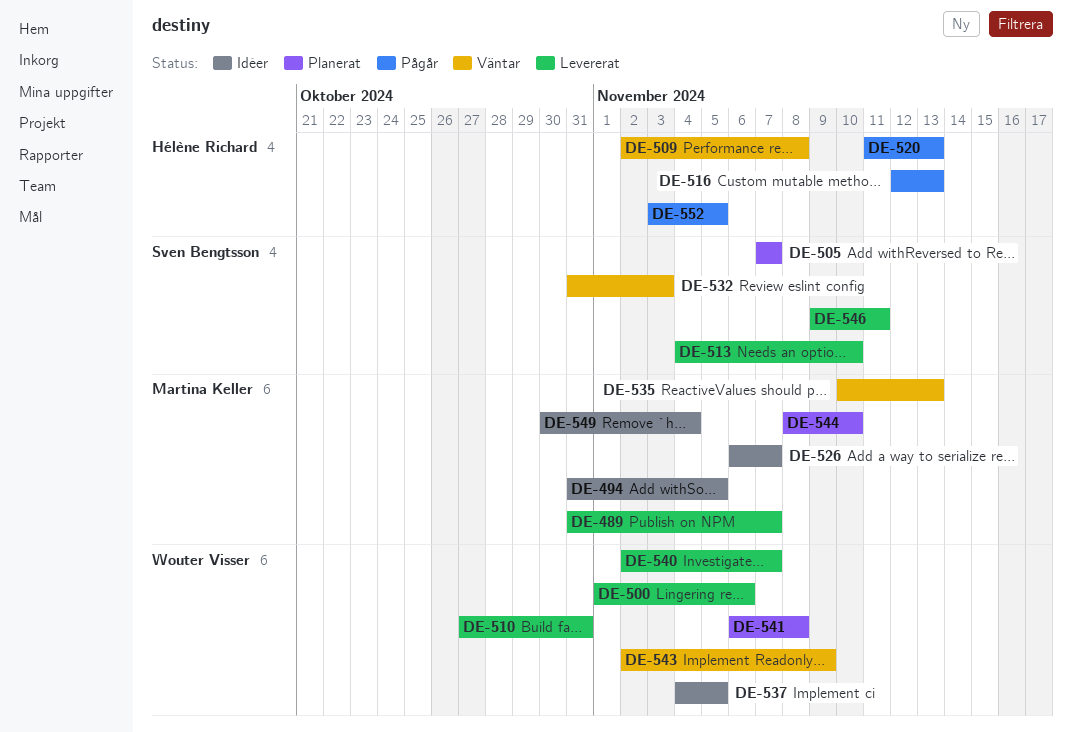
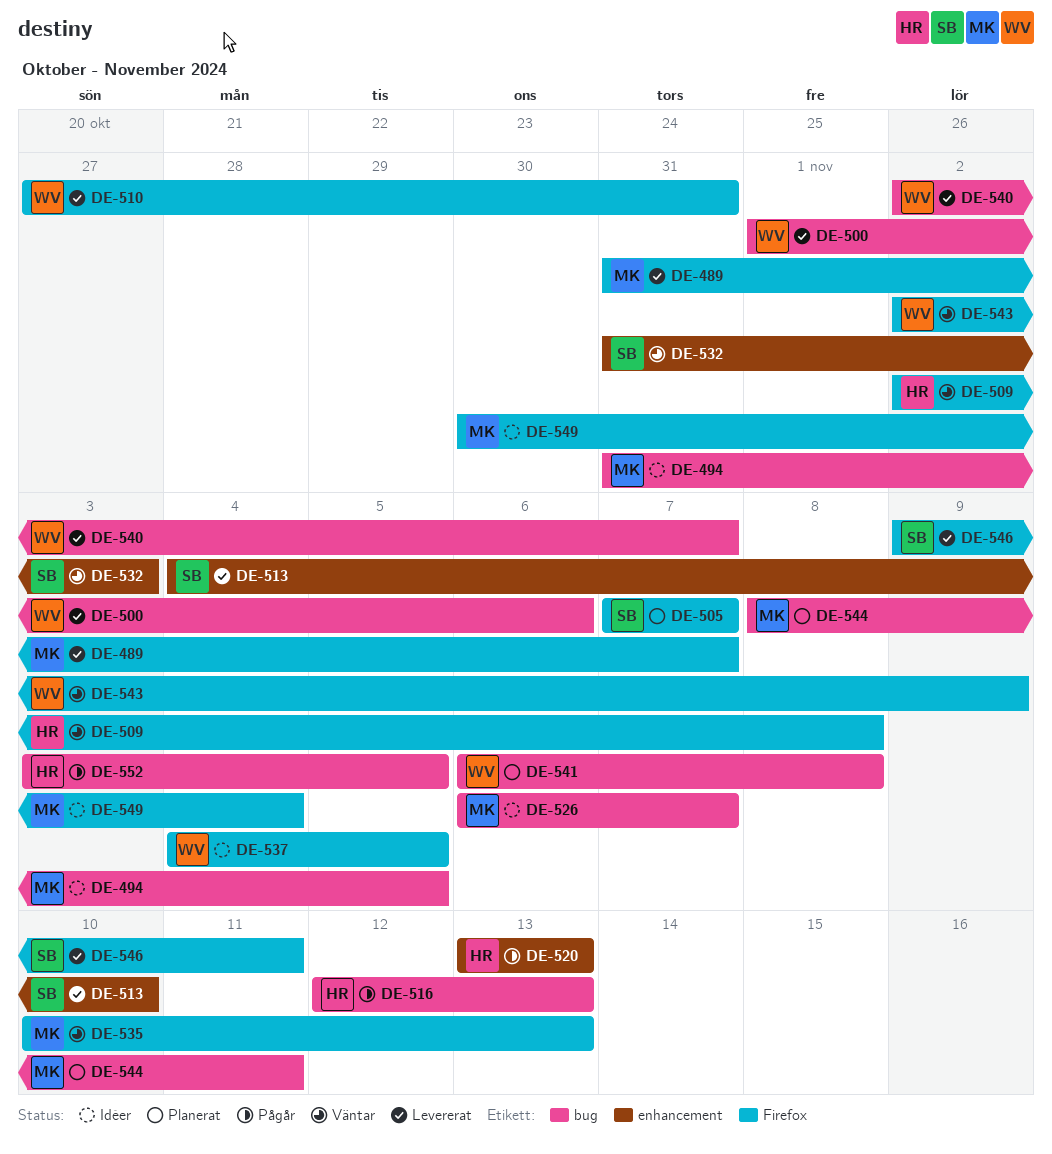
DE-520, start: Nov 11 -> Nov 13
DE-544, due: Nov 10 -> Nov 11

